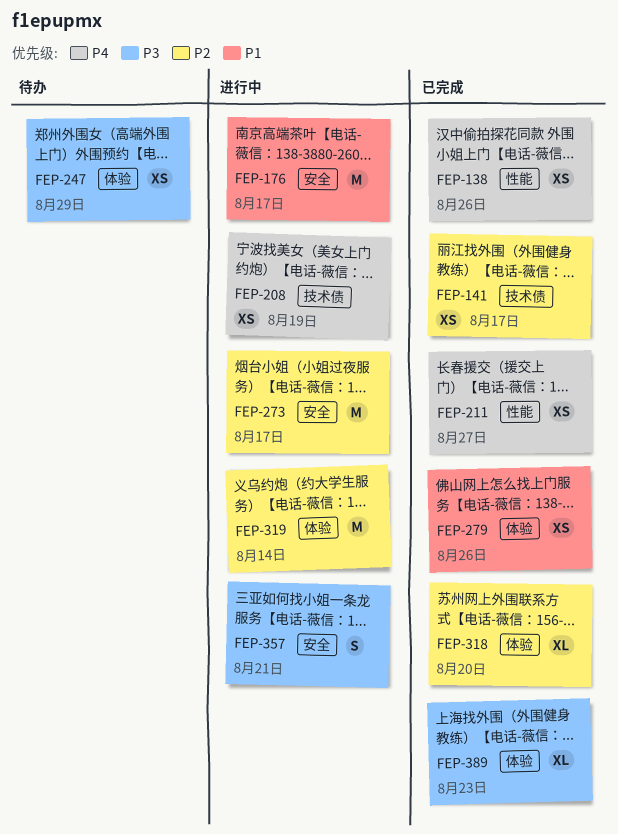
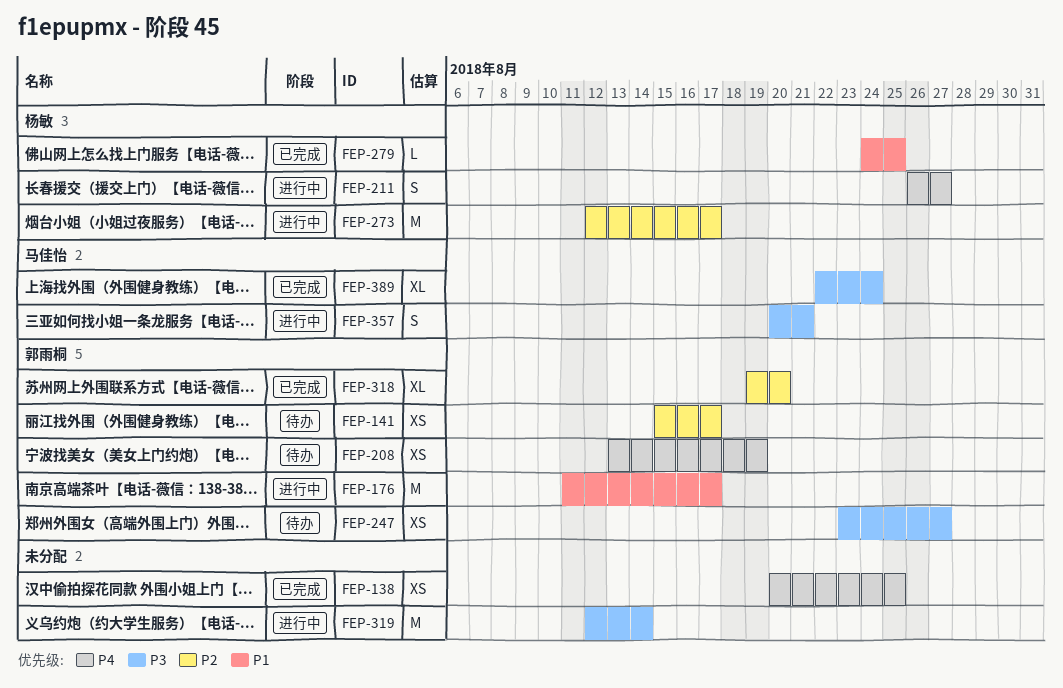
FEP-138, due: Aug 26 -> Aug 25
FEP-141, status: 已完成 -> 待办
FEP-208, status: 进行中 -> 待办
FEP-211, status: 已完成 -> 进行中
FEP-211, estimate: XS -> S
FEP-247, due: Aug 29 -> Aug 27
FEP-279, estimate: XS -> L
FEP-279, due: Aug 26 -> Aug 25
FEP-319, priority: P2 -> P3
FEP-389, due: Aug 23 -> Aug 24

